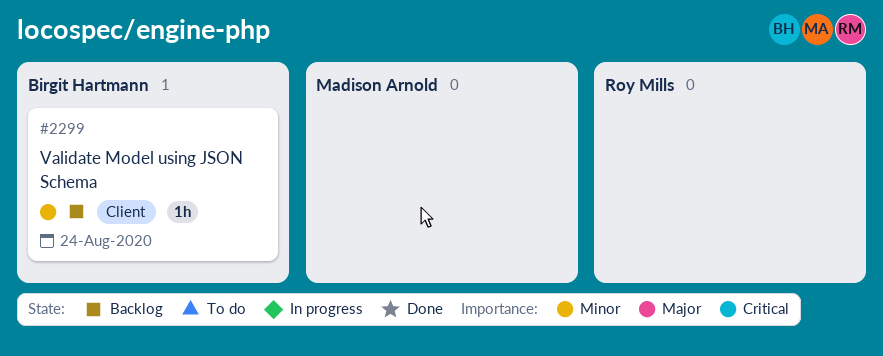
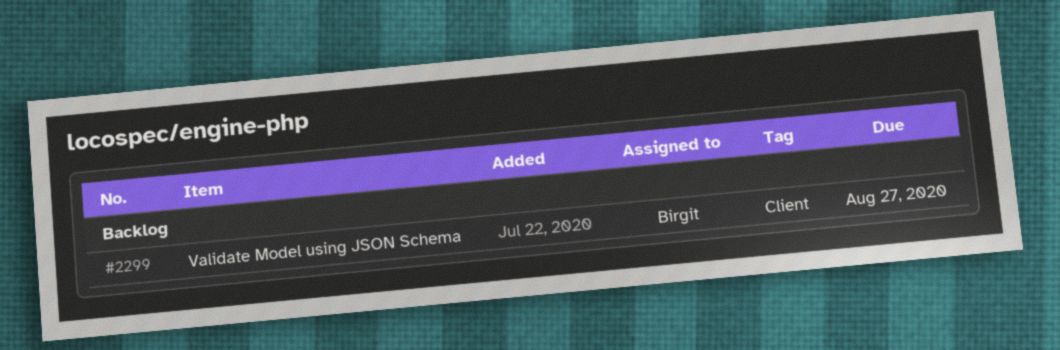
#2299, due: Aug 24 -> Aug 27

